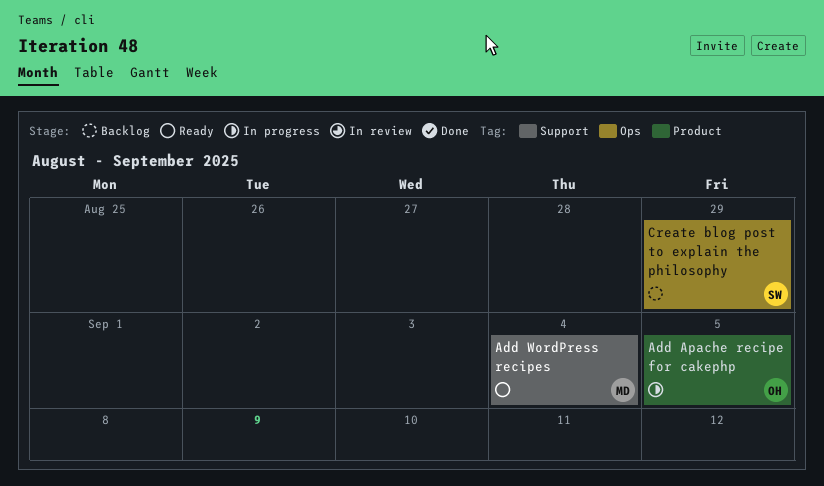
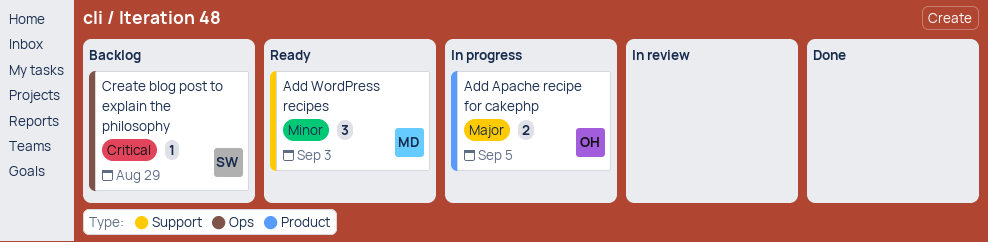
Add WordPress recipes, due: Sep 4 -> Sep 3

